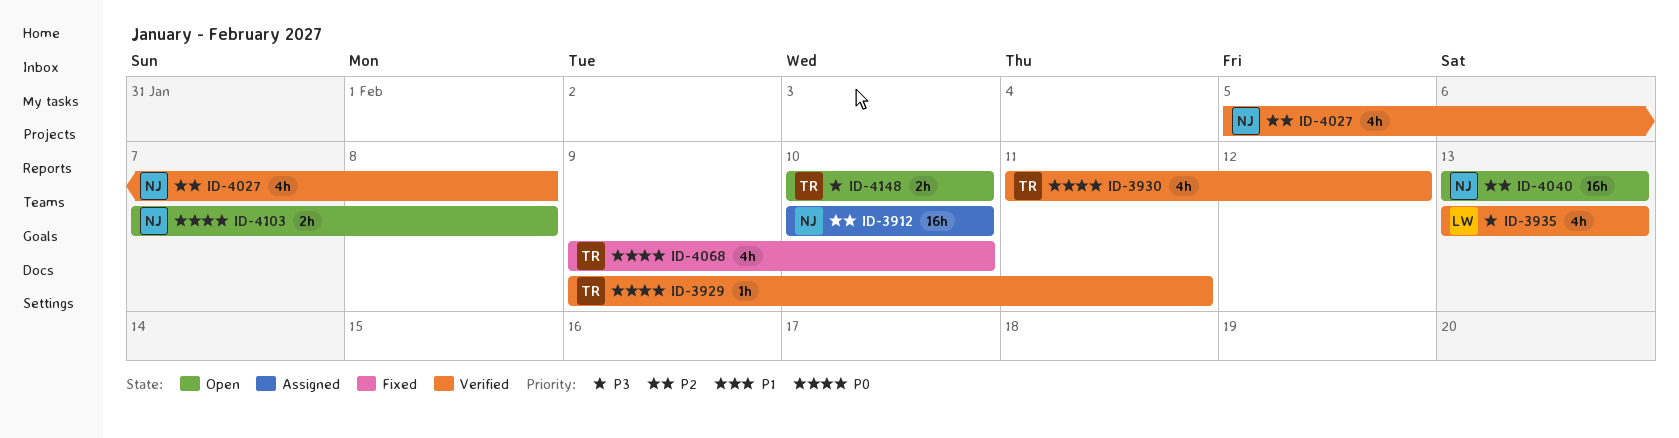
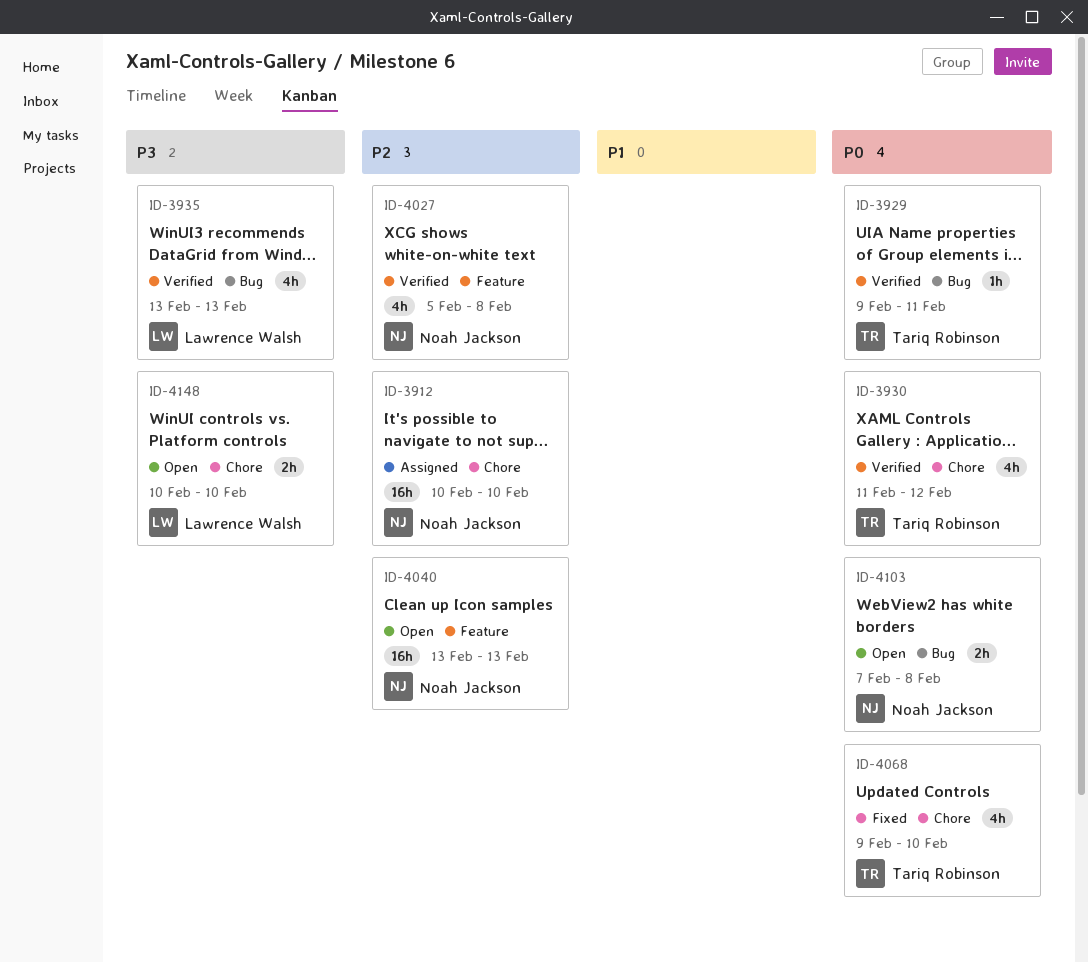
ID-4148, owner: Tariq Robinson -> Lawrence Walsh

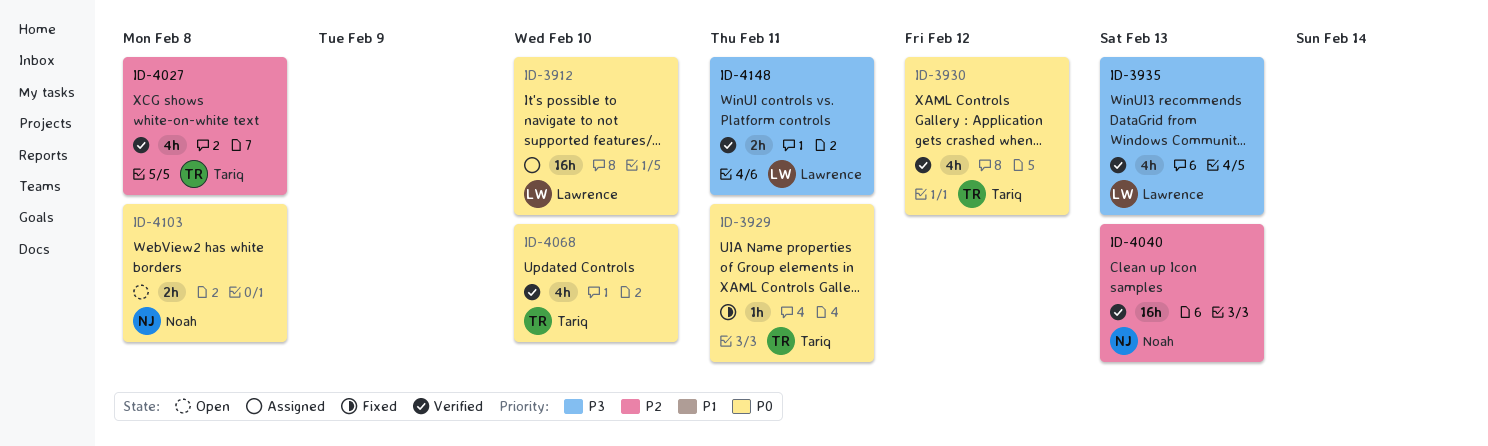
ID-3912, owner: Noah Jackson -> Lawrence Walsh
ID-3912, priority: P2 -> P0
ID-3929, status: Verified -> Fixed
ID-4027, owner: Noah Jackson -> Tariq Robinson
ID-4040, status: Open -> Verified
ID-4068, status: Fixed -> Verified
ID-4148, status: Open -> Verified
ID-4148, due: Feb 10 -> Feb 11

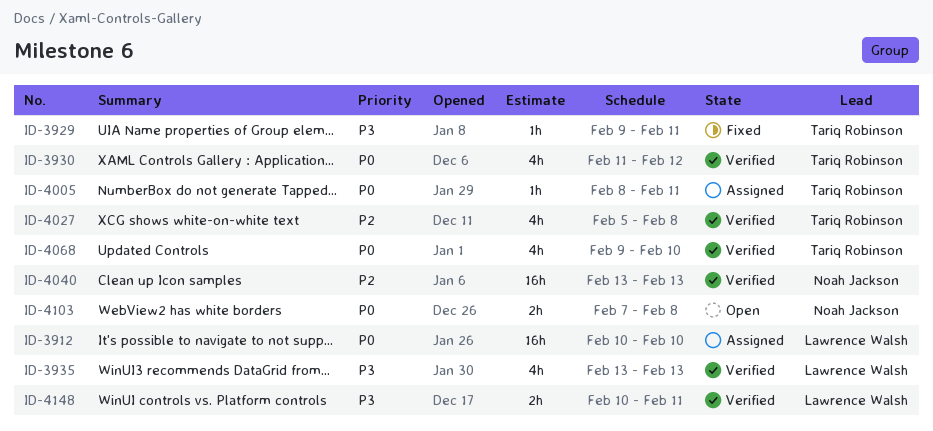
ID-3929, priority: P0 -> P3
ID-4005: none -> present

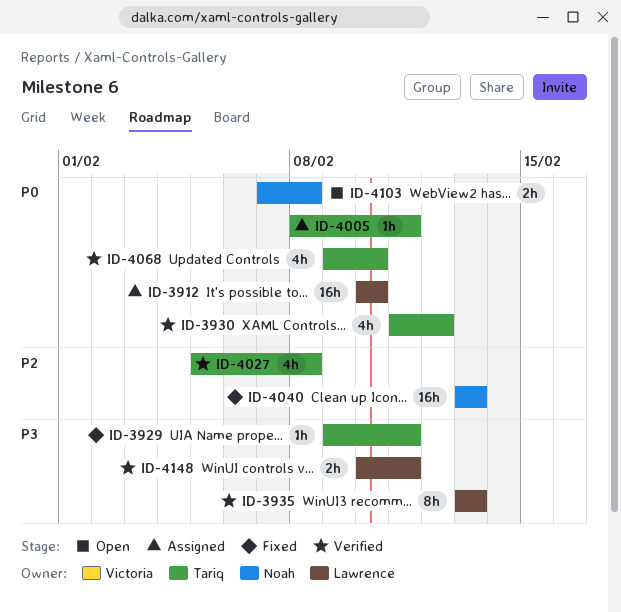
ID-3935, estimate: 4h -> 8h
ID-4040, status: Verified -> Fixed

